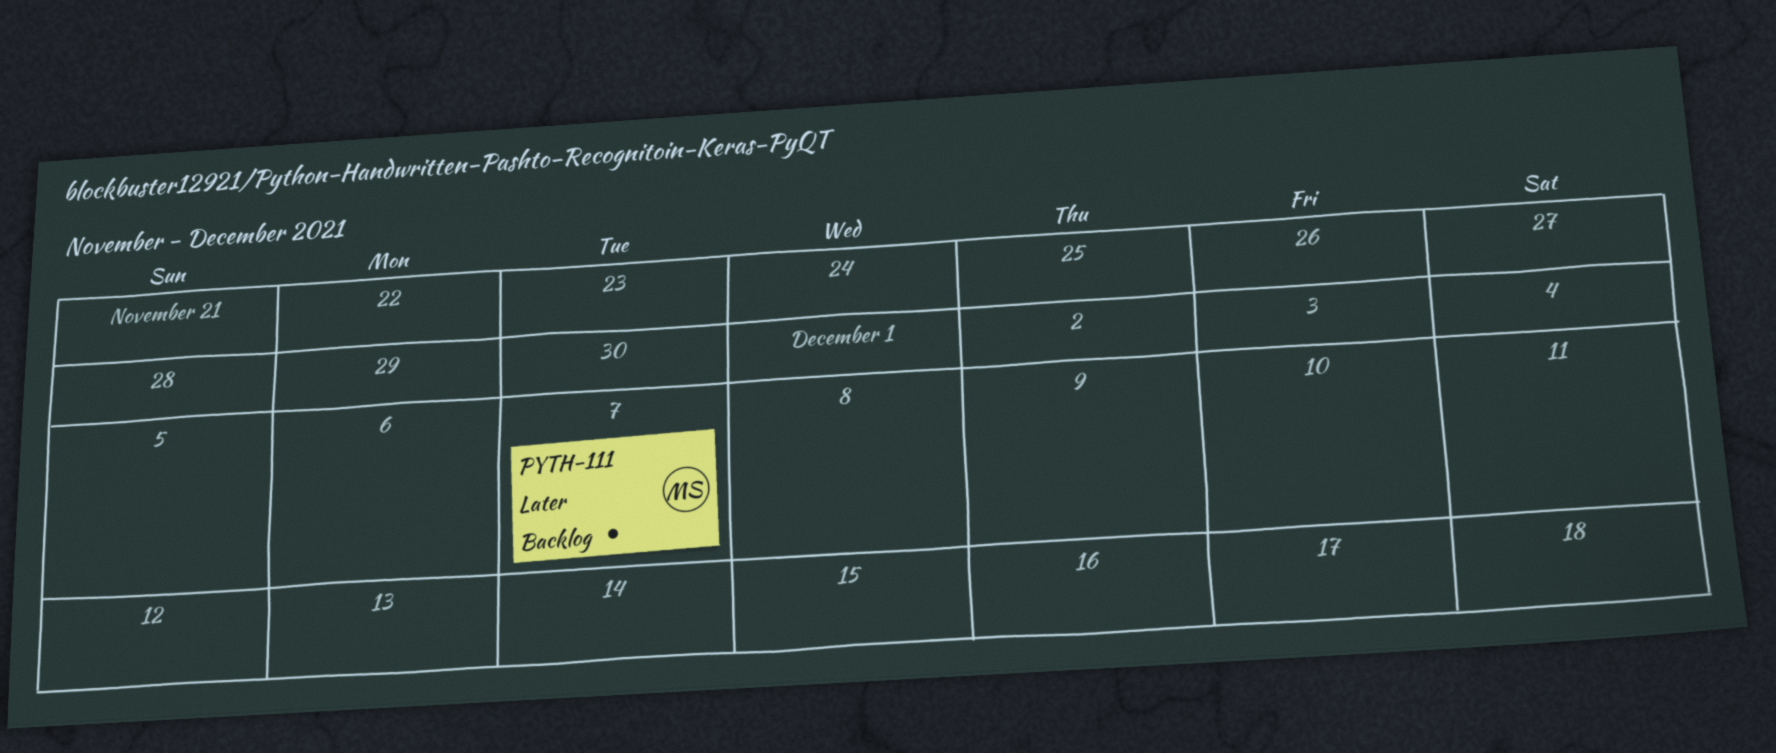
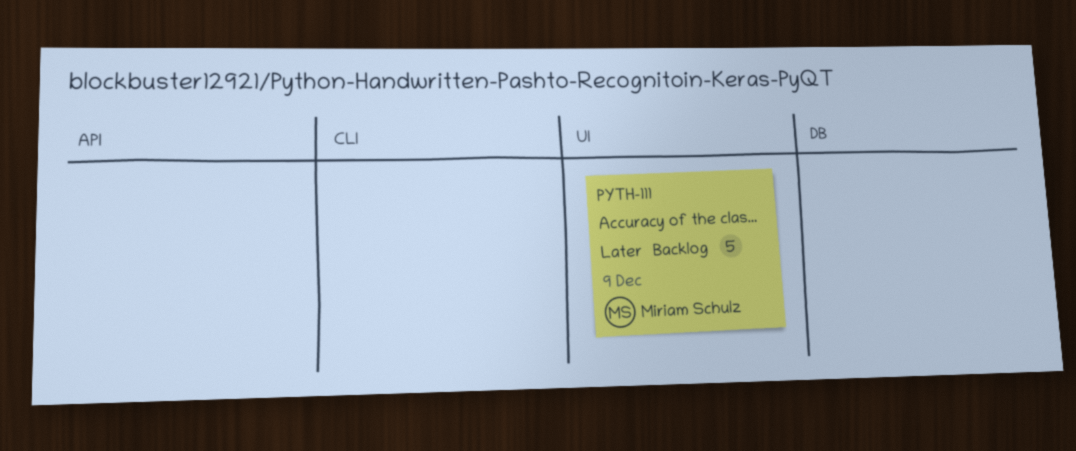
PYTH-111, estimate: 1 -> 5
PYTH-111, due: Dec 7 -> Dec 9

